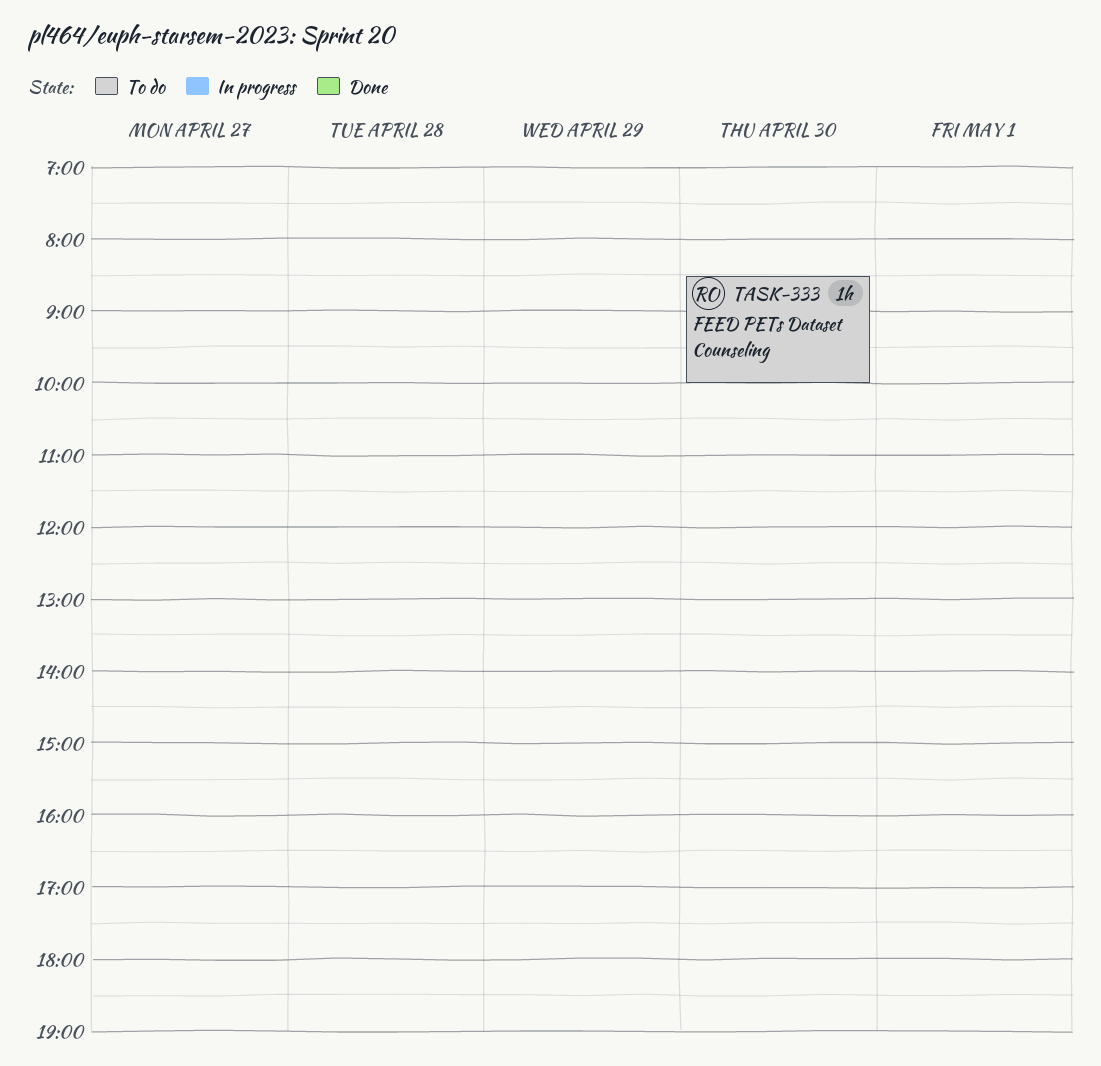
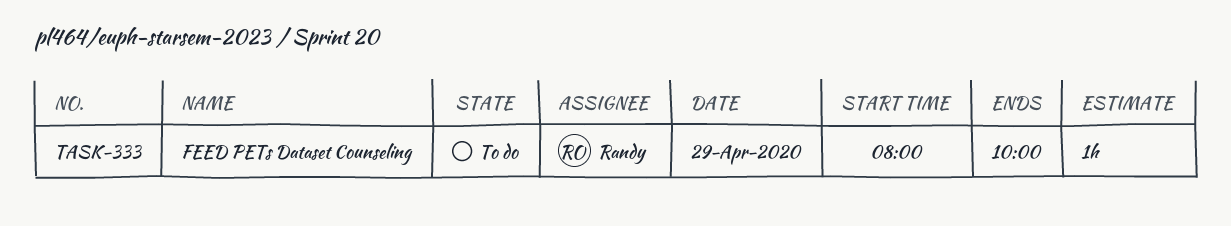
TASK-333, day: Apr 30 -> Apr 29
TASK-333, begins: 08:30 -> 08:00

